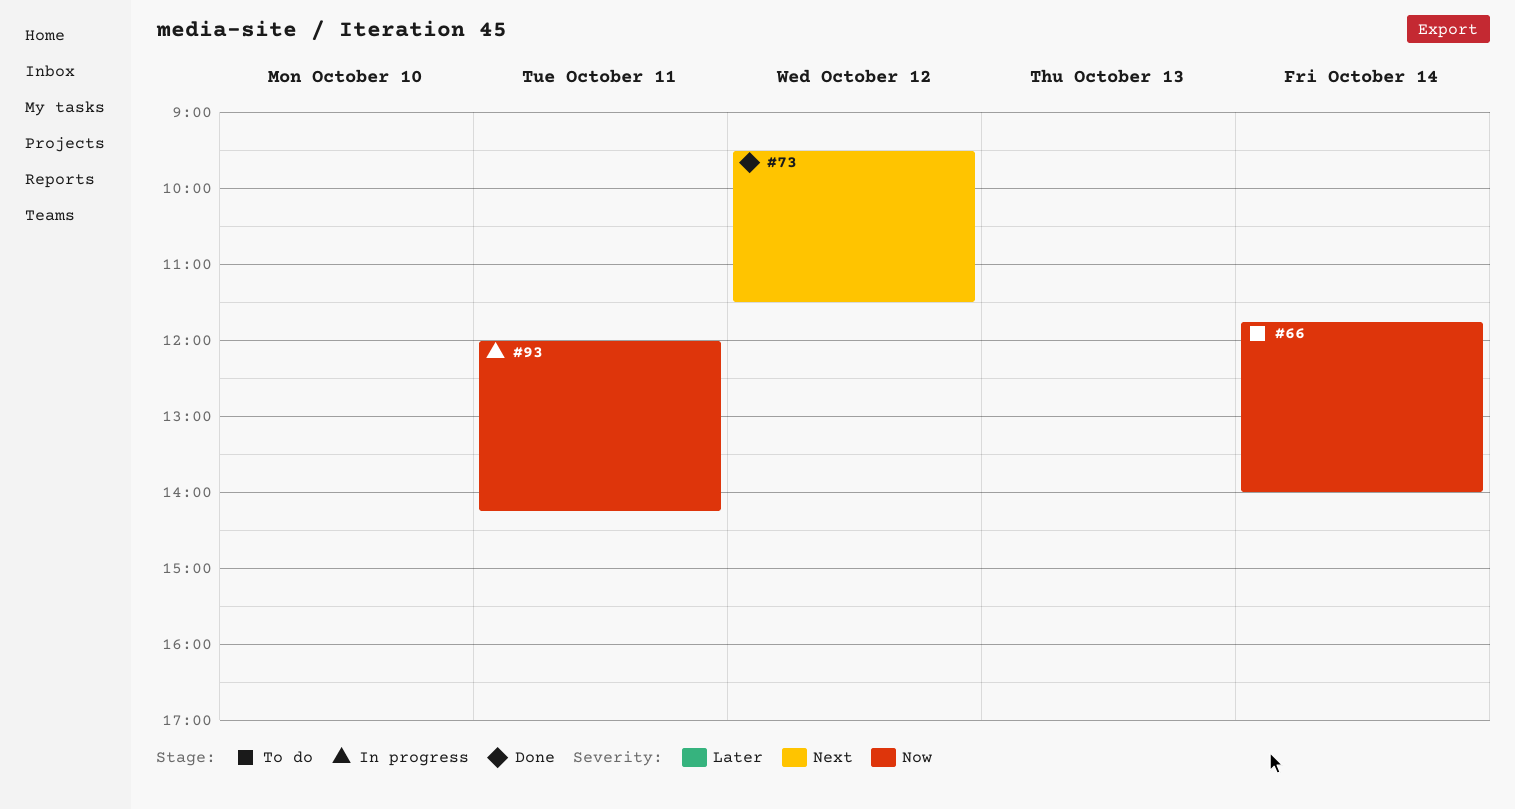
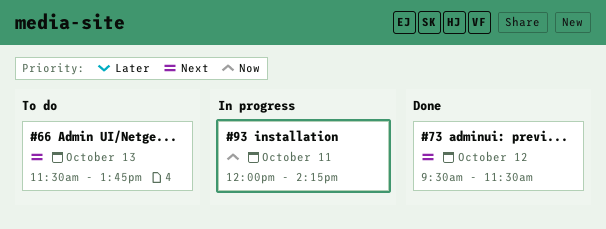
#66, priority: Now -> Next
#66, day: Oct 14 -> Oct 13
#66, begins: 11:45 -> 11:30
#66, ends: 14:00 -> 13:45

